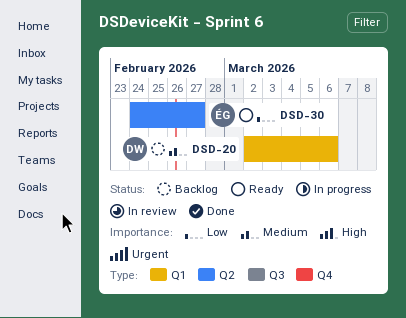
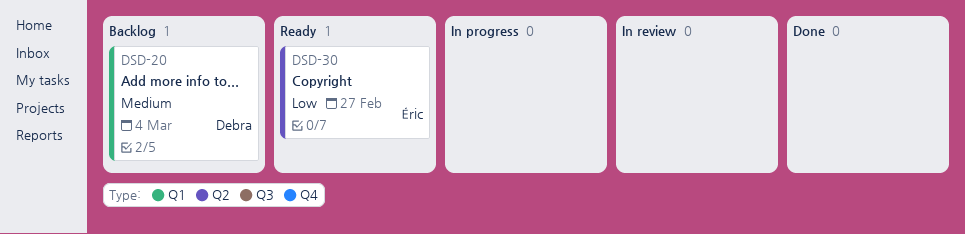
DSD-20, due: Mar 6 -> Mar 4

